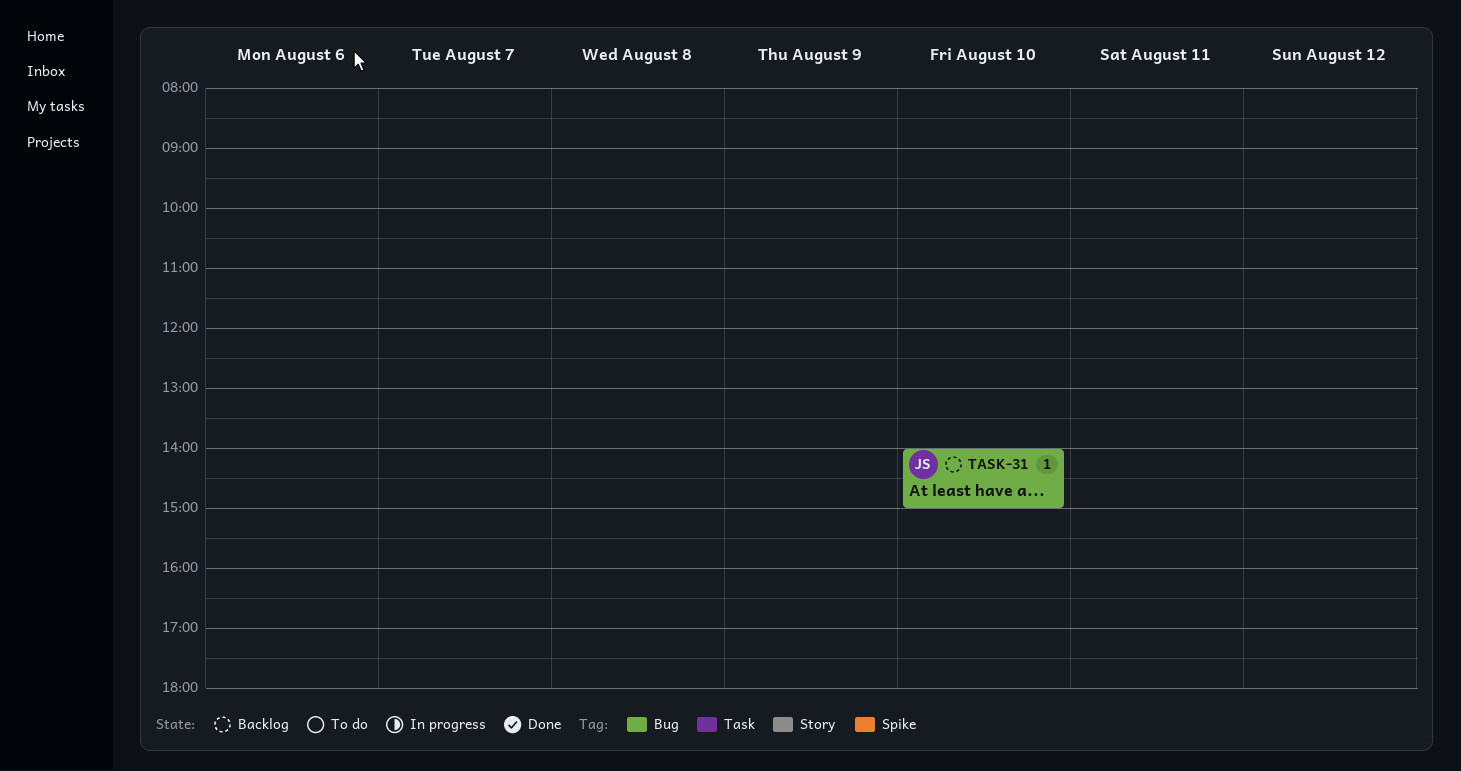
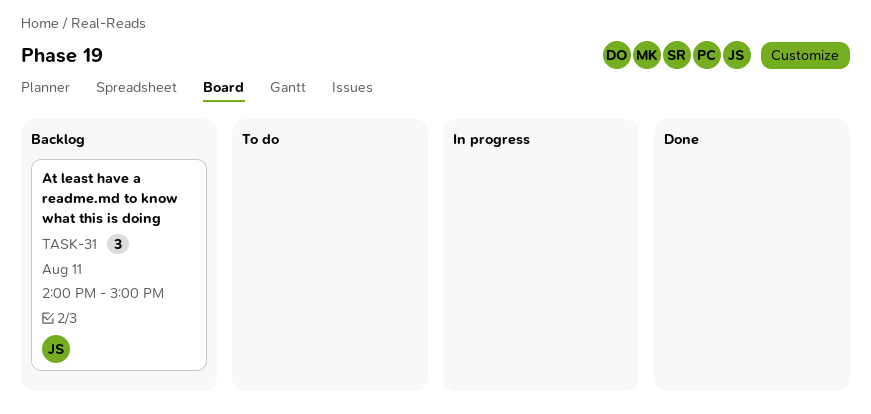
TASK-31, estimate: 1 -> 3
TASK-31, day: Aug 10 -> Aug 11

